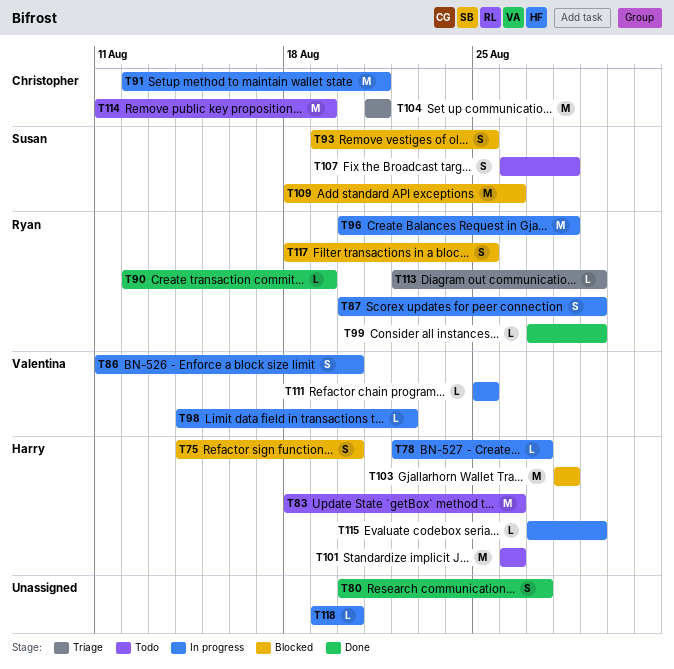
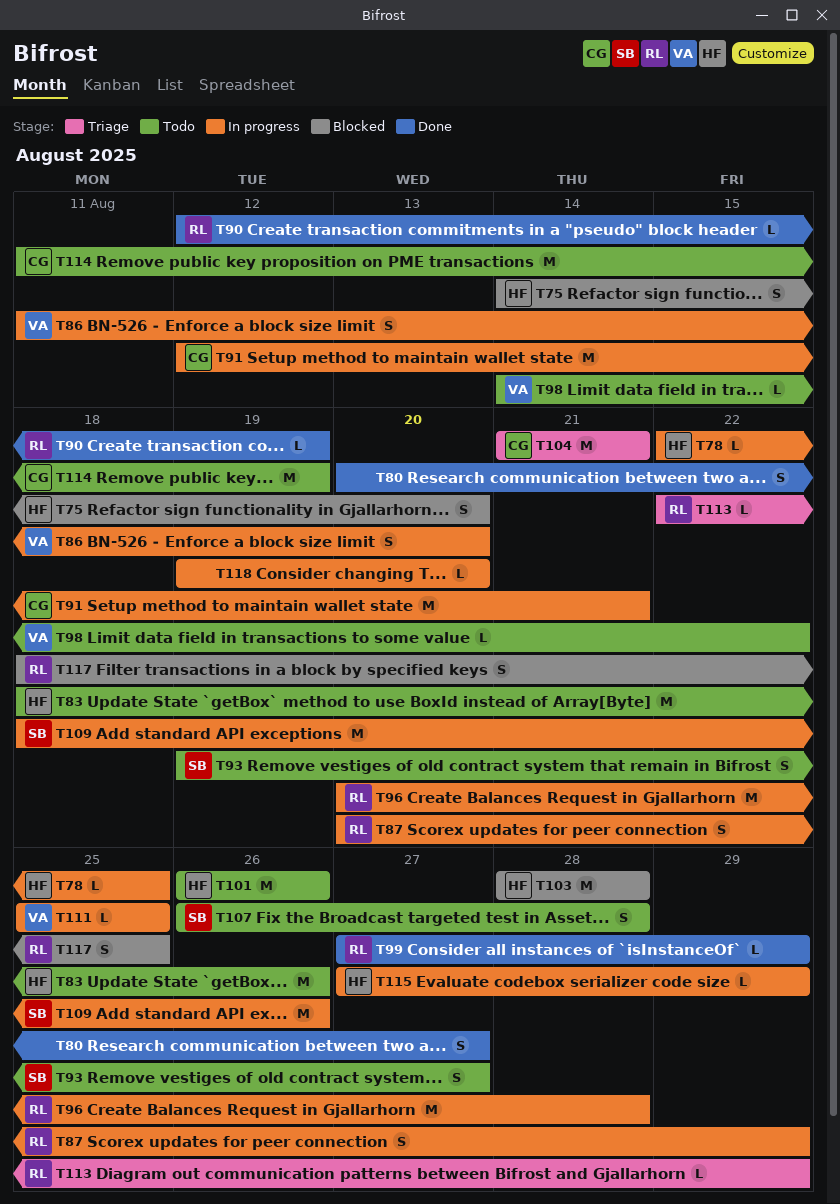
T78, due: Aug 27 -> Aug 25
T93, status: Blocked -> Todo
T93, due: Aug 25 -> Aug 27
T98, status: In progress -> Todo
T109, status: Blocked -> In progress

